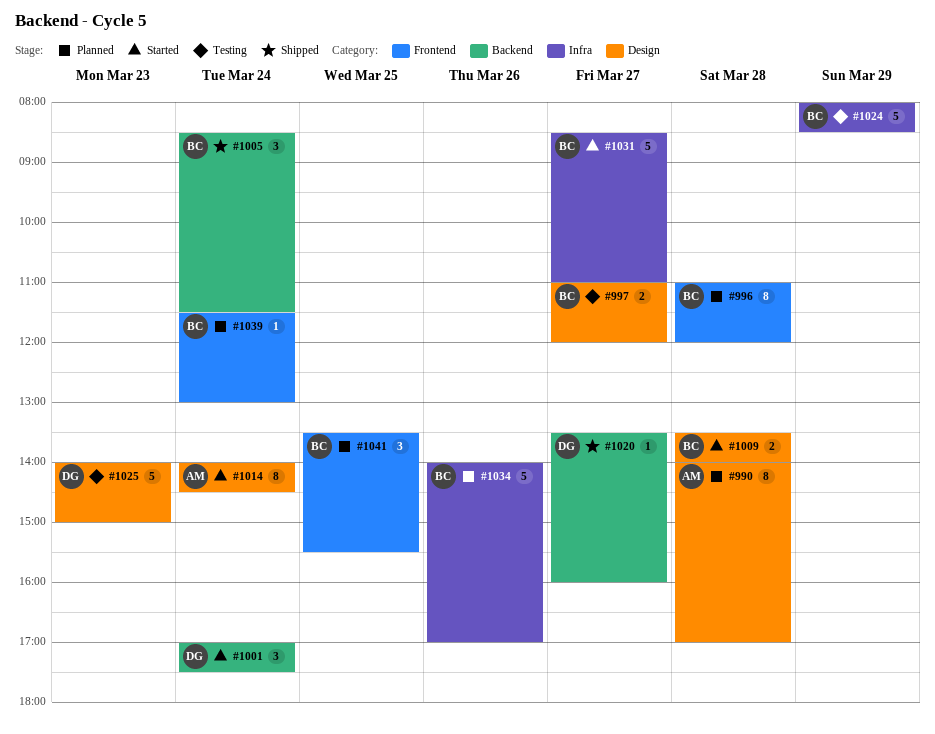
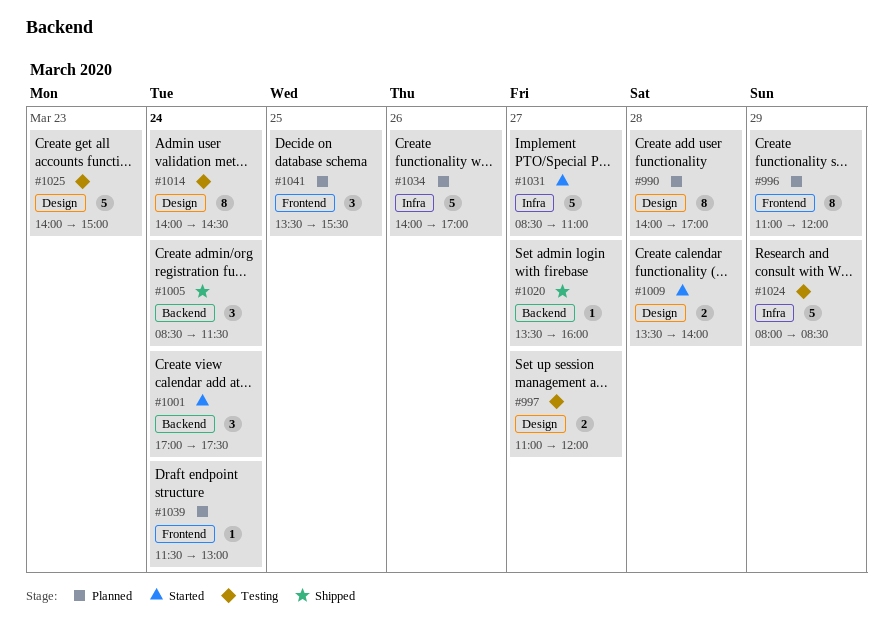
#996, day: Mar 28 -> Mar 29
#1014, status: Started -> Testing

